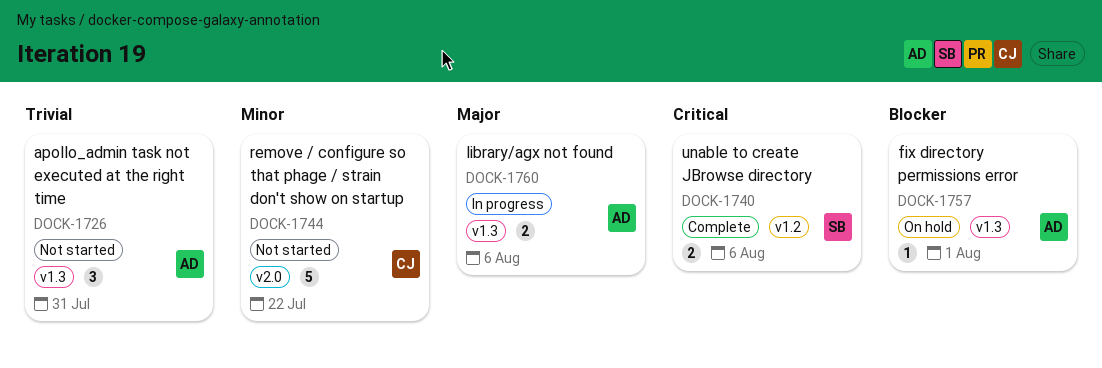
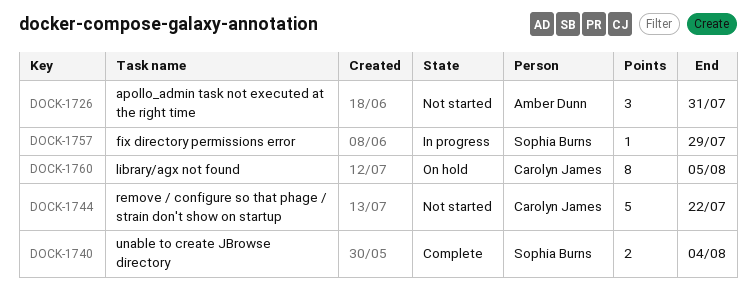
DOCK-1740, due: Aug 6 -> Aug 4
DOCK-1757, status: On hold -> In progress
DOCK-1757, owner: Amber Dunn -> Sophia Burns
DOCK-1757, due: Aug 1 -> Jul 29
DOCK-1760, status: In progress -> On hold
DOCK-1760, owner: Amber Dunn -> Carolyn James
DOCK-1760, estimate: 2 -> 8
DOCK-1760, due: Aug 6 -> Aug 5

